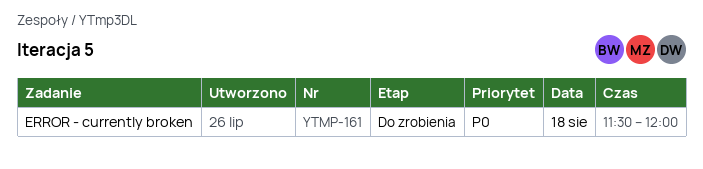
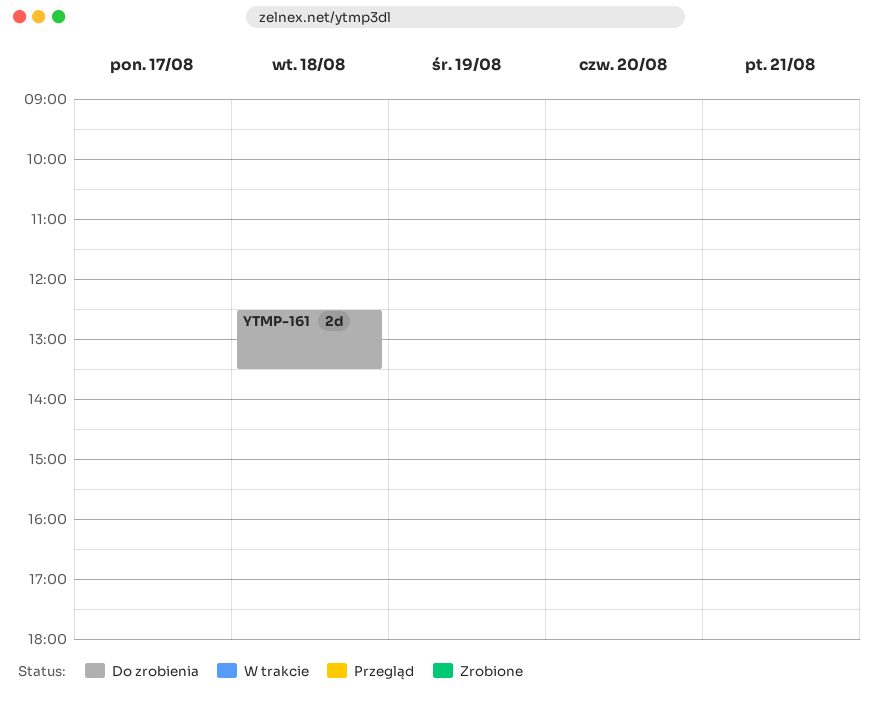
YTMP-161, begins: 11:30 -> 12:30
YTMP-161, ends: 12:00 -> 13:30

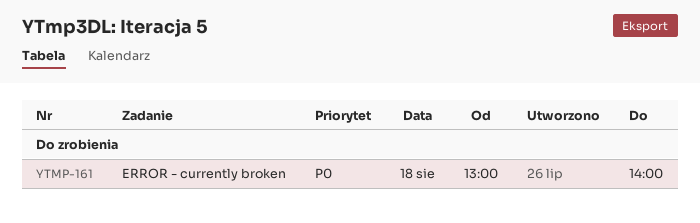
YTMP-161, begins: 12:30 -> 13:00
YTMP-161, ends: 13:30 -> 14:00

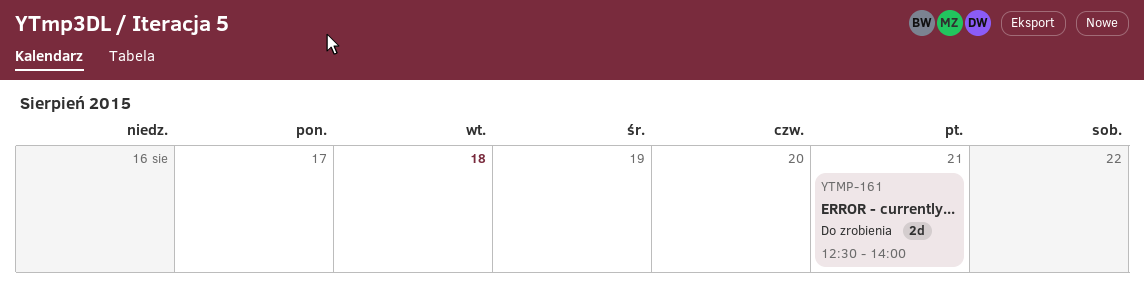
YTMP-161, day: Aug 18 -> Aug 21
YTMP-161, begins: 13:00 -> 12:30

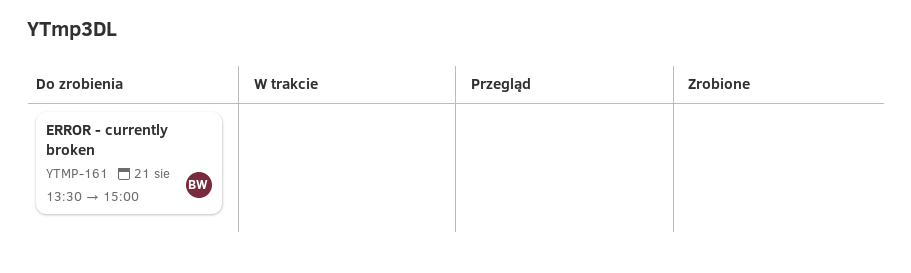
YTMP-161, begins: 12:30 -> 13:30
YTMP-161, ends: 14:00 -> 15:00

